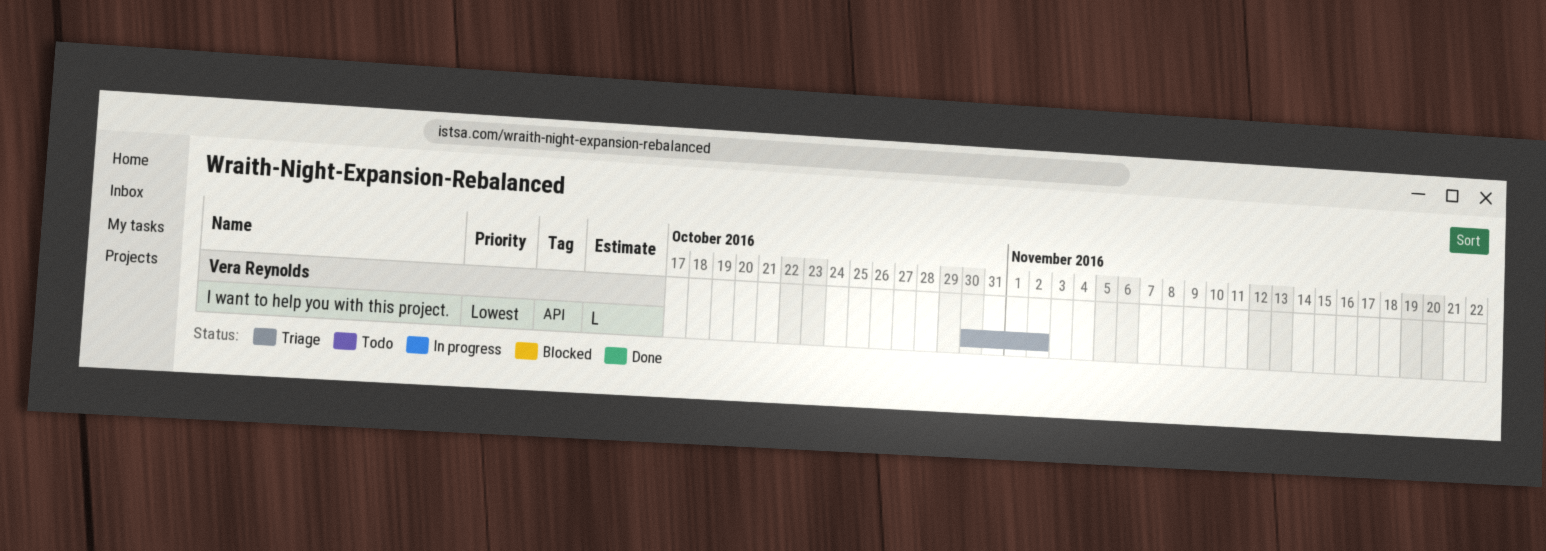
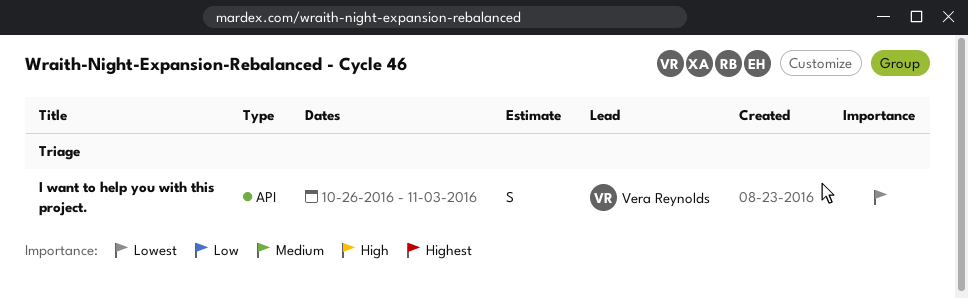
I want to help you with this project., estimate: L -> S
I want to help you with this project., start: Oct 30 -> Oct 26
I want to help you with this project., due: Nov 2 -> Nov 3

